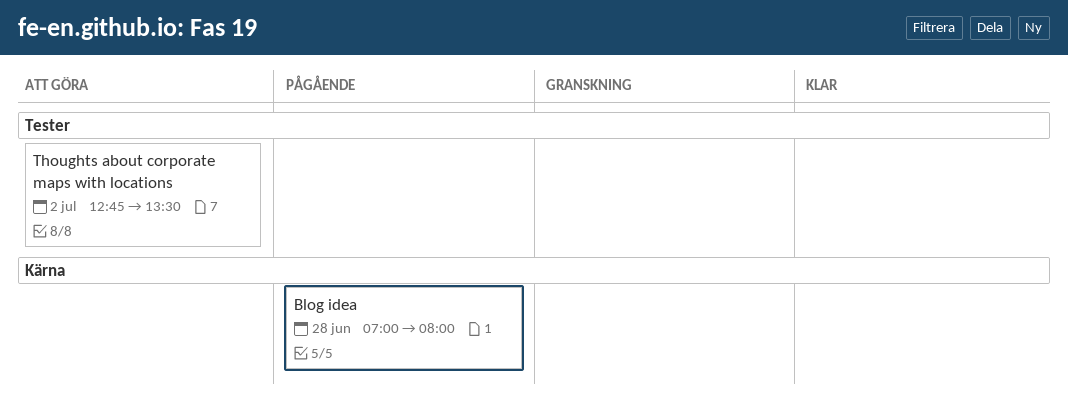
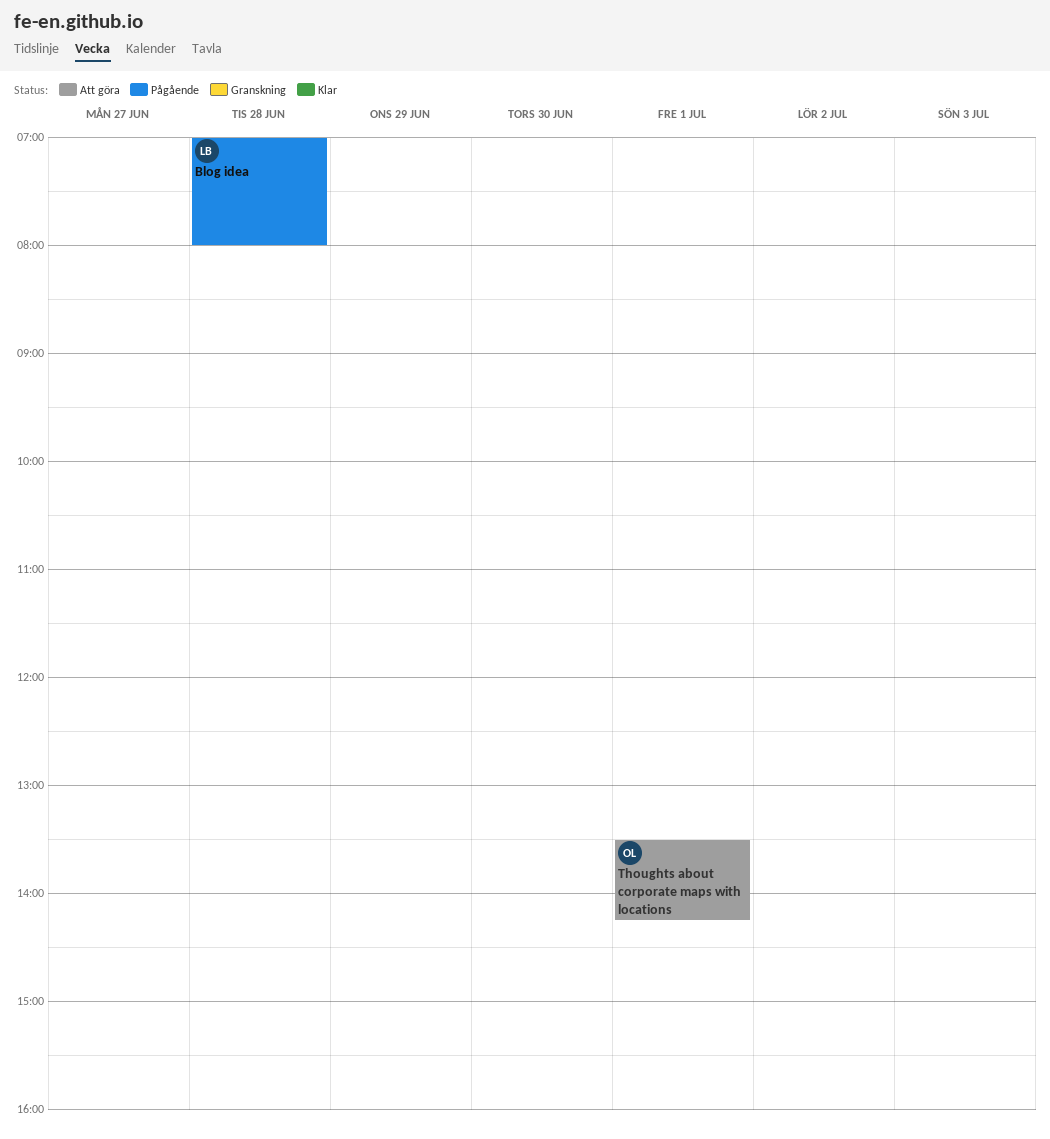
Thoughts about corporate maps with locations, day: Jul 2 -> Jul 1
Thoughts about corporate maps with locations, begins: 12:45 -> 13:30
Thoughts about corporate maps with locations, ends: 13:30 -> 14:15

